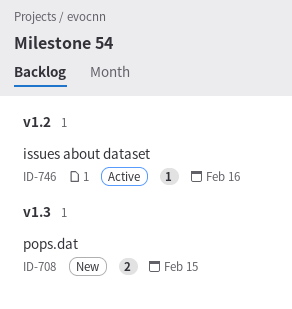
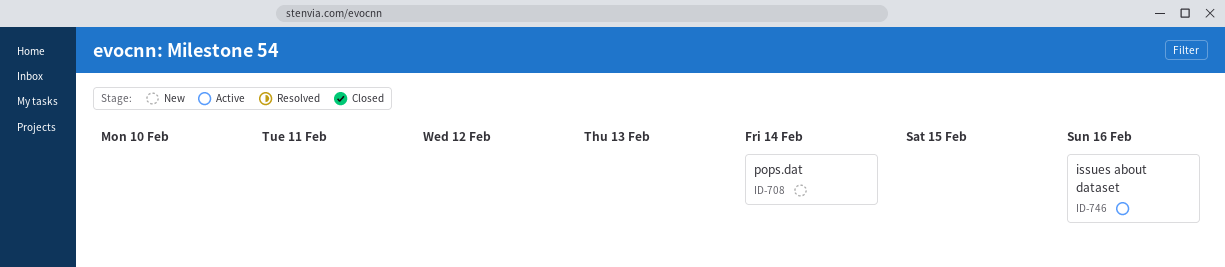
ID-708, due: Feb 15 -> Feb 14

